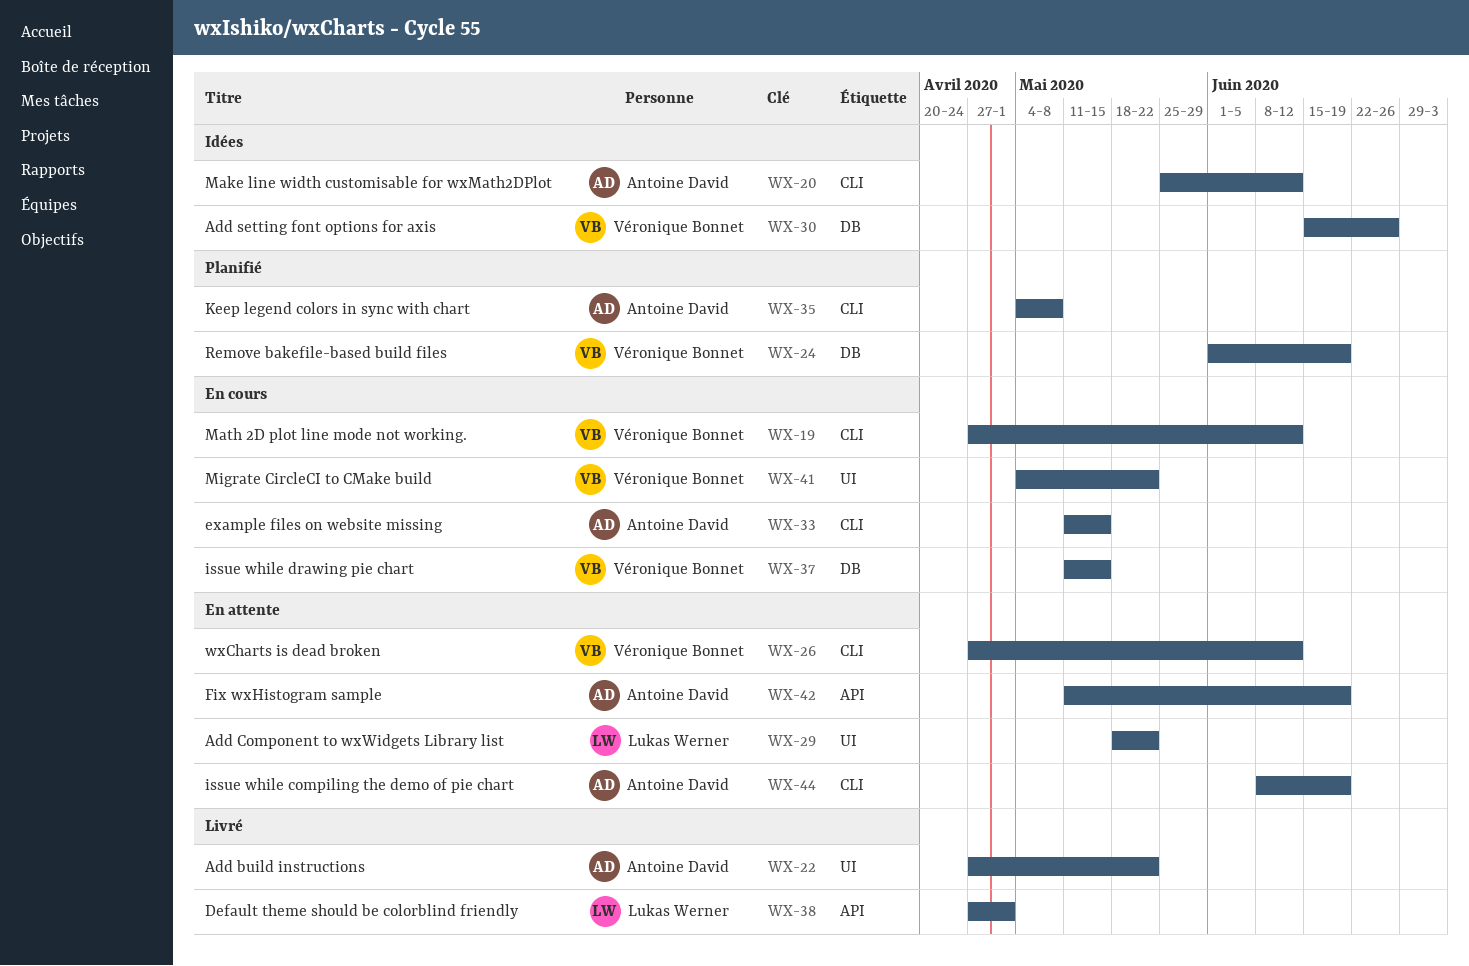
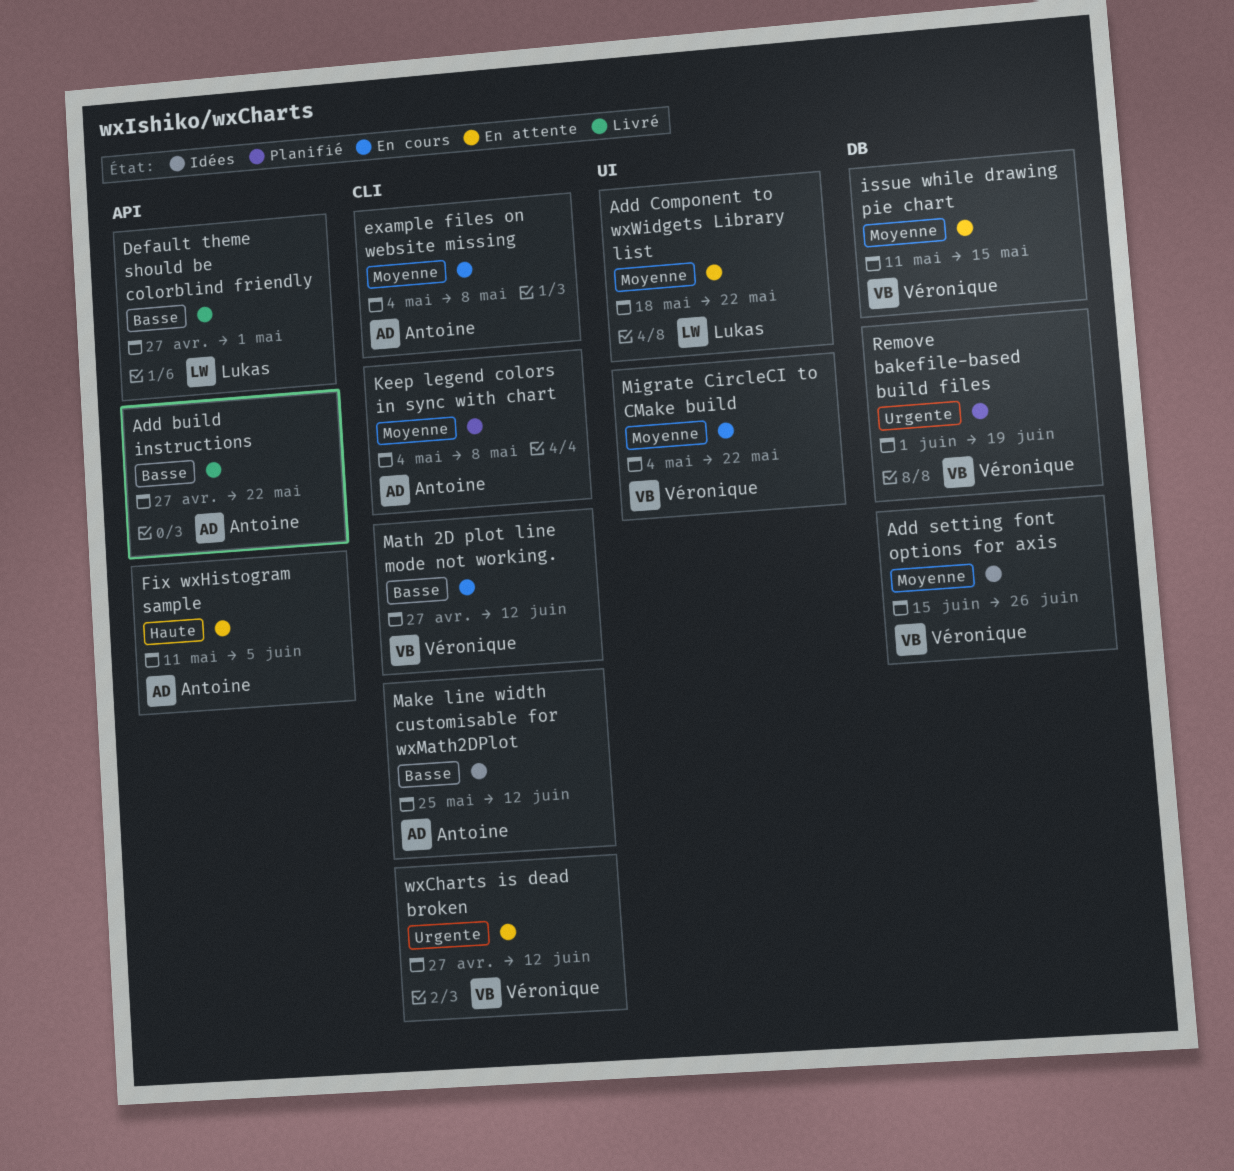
Add build instructions, label: UI -> API
example files on website missing, start: May 11 -> May 4
example files on website missing, due: May 15 -> May 8
Fix wxHistogram sample, due: Jun 19 -> Jun 5
issue while compiling the demo of pie chart: present -> none
issue while drawing pie chart, status: En cours -> En attente

